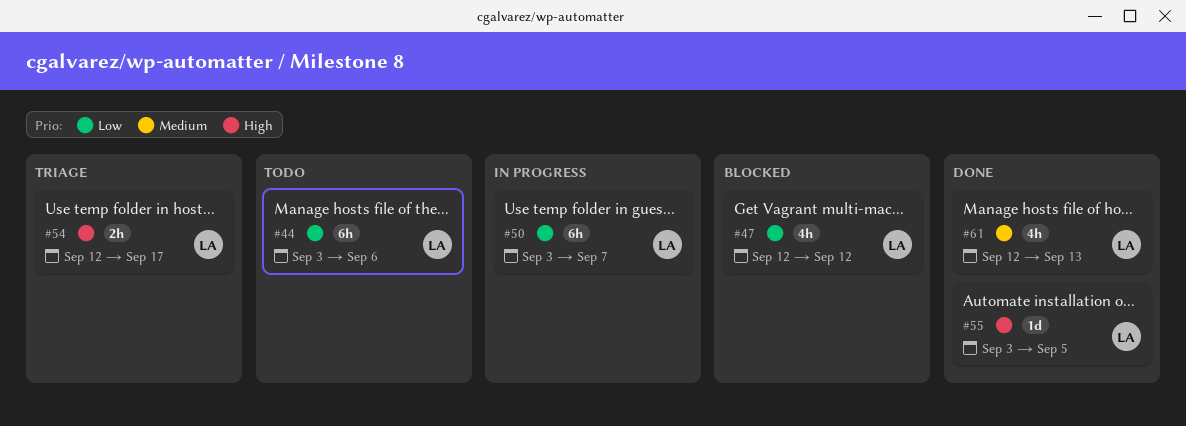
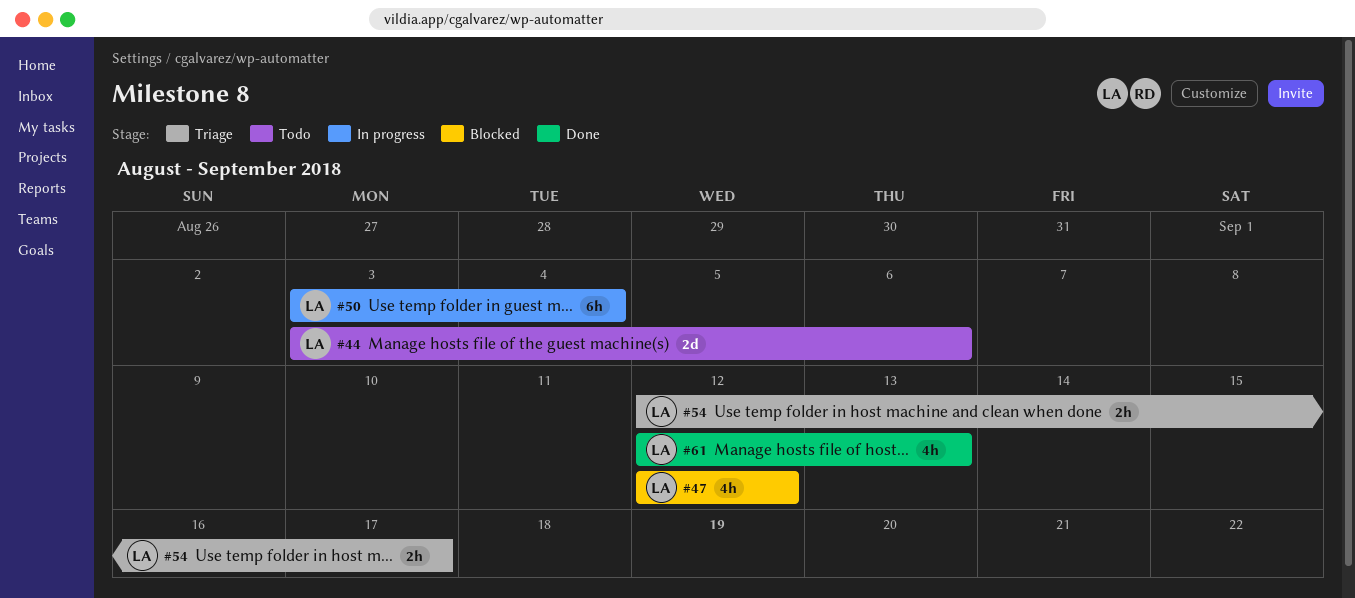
#44, estimate: 6h -> 2d
#50, due: Sep 7 -> Sep 4
#55: present -> none

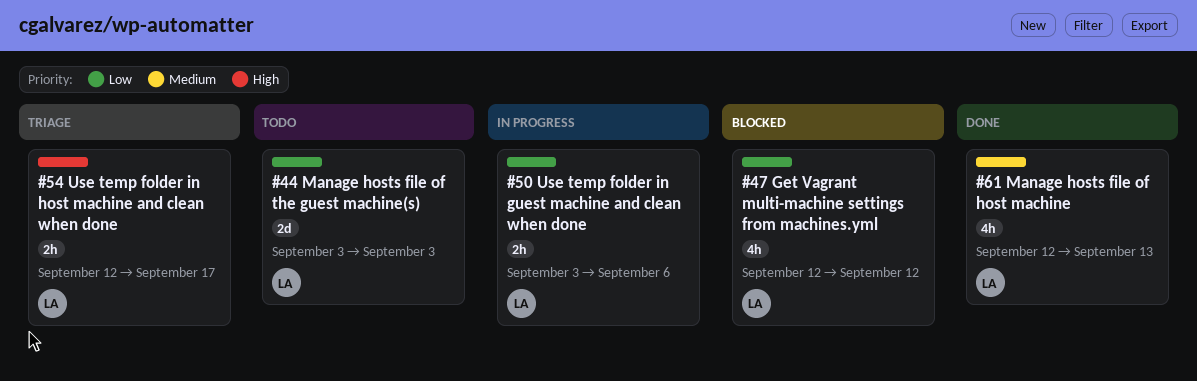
#44, due: Sep 6 -> Sep 3
#50, estimate: 6h -> 2h
#50, due: Sep 4 -> Sep 6

